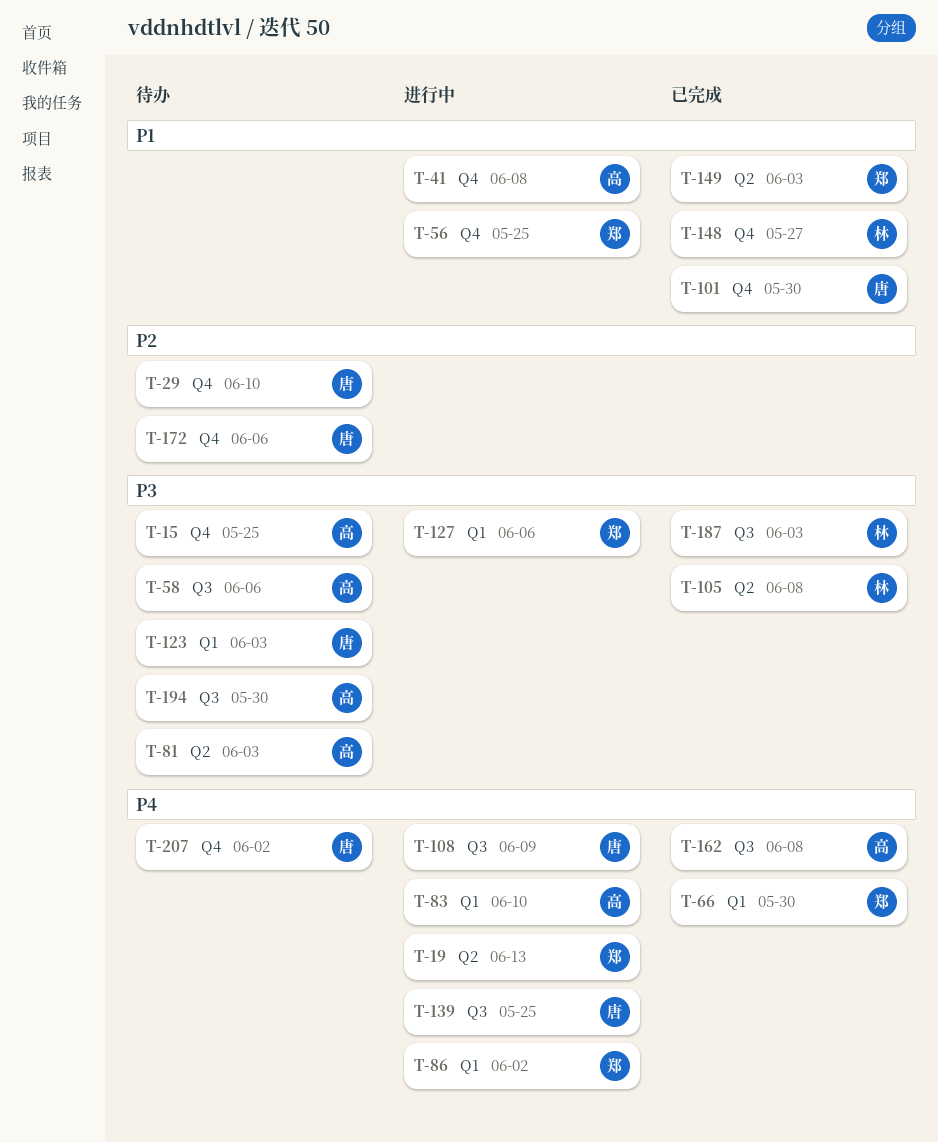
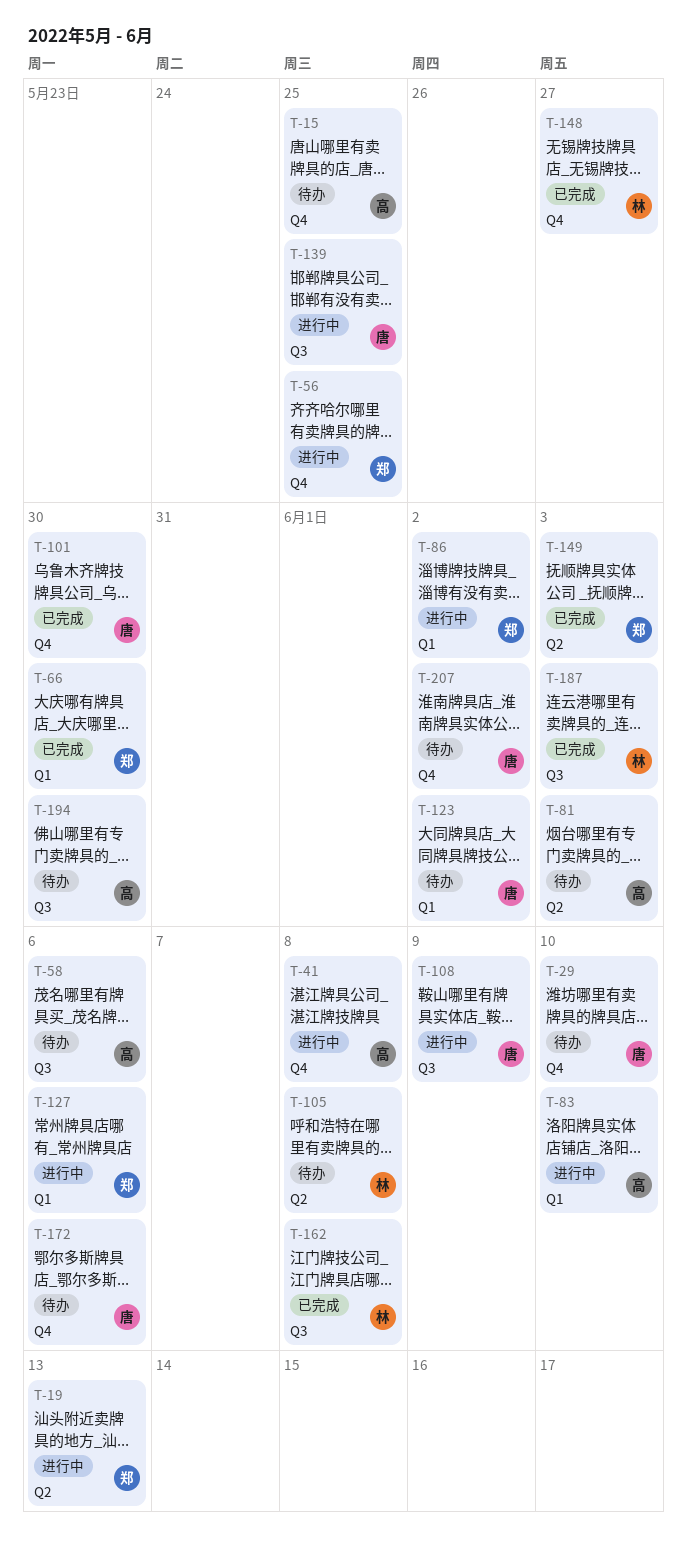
T-105, status: 已完成 -> 待办
T-123, due: Jun 3 -> Jun 2
T-162, owner: 高 -> 林

